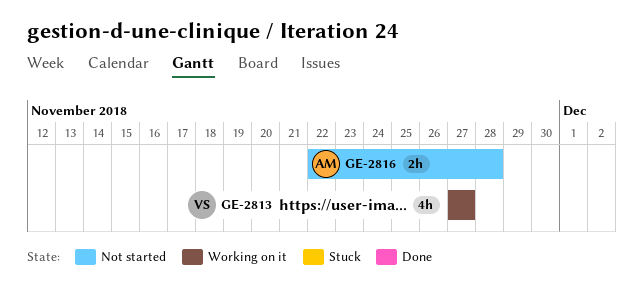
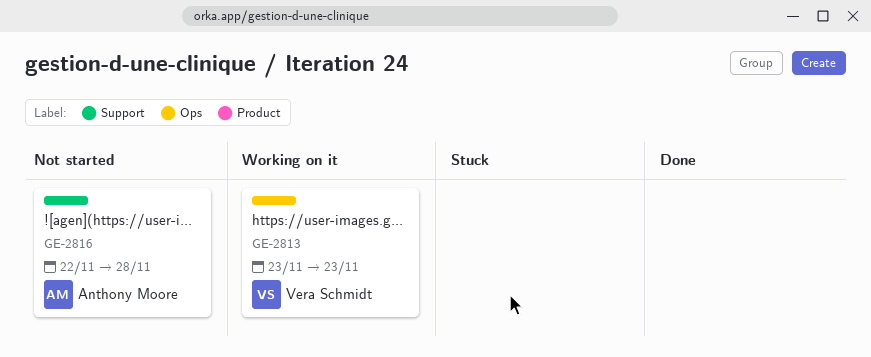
GE-2813, start: Nov 27 -> Nov 23
GE-2813, due: Nov 27 -> Nov 23

